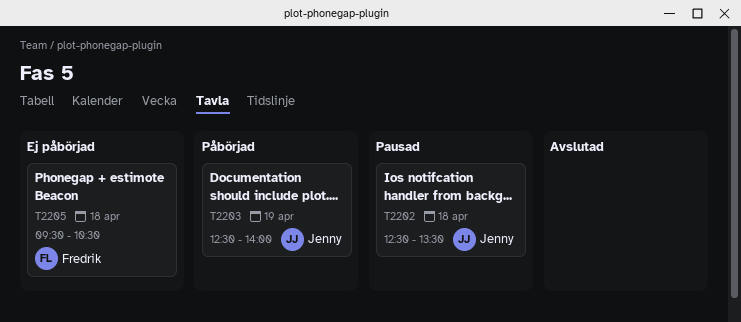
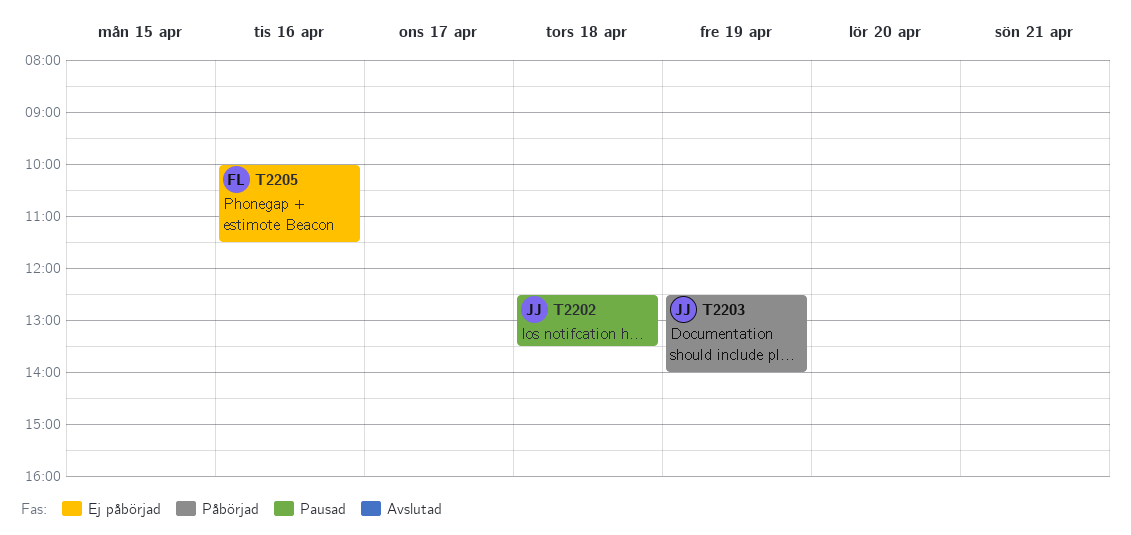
T2205, day: Apr 18 -> Apr 16
T2205, begins: 09:30 -> 10:00
T2205, ends: 10:30 -> 11:30

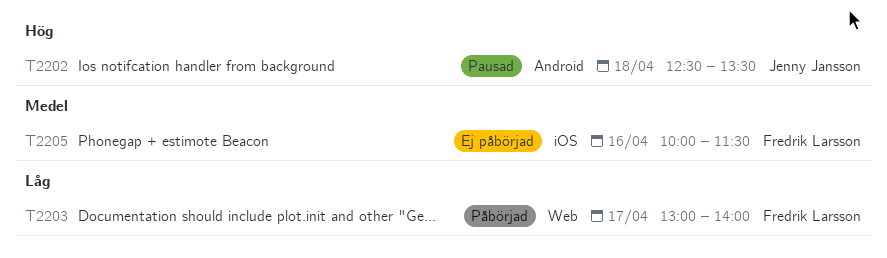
T2203, owner: Jenny Jansson -> Fredrik Larsson
T2203, day: Apr 19 -> Apr 17
T2203, begins: 12:30 -> 13:00

